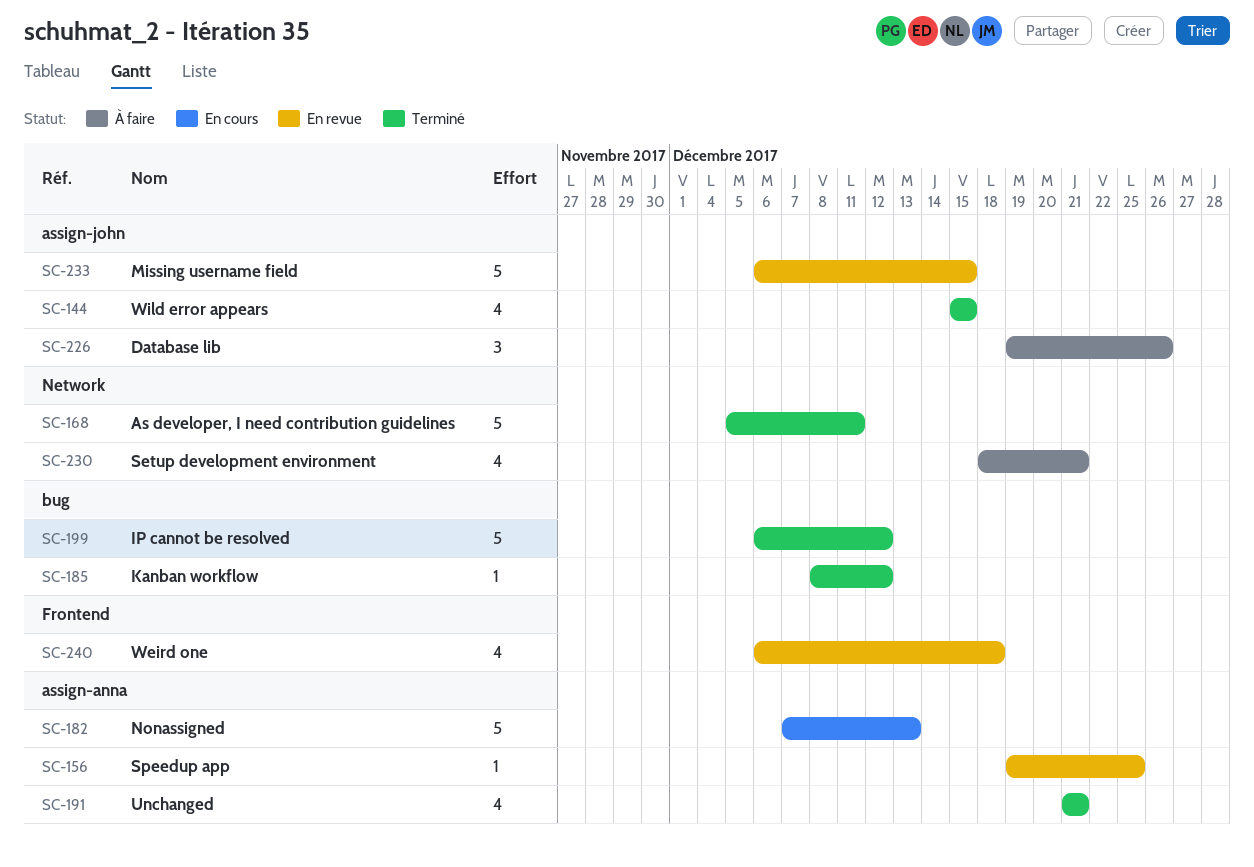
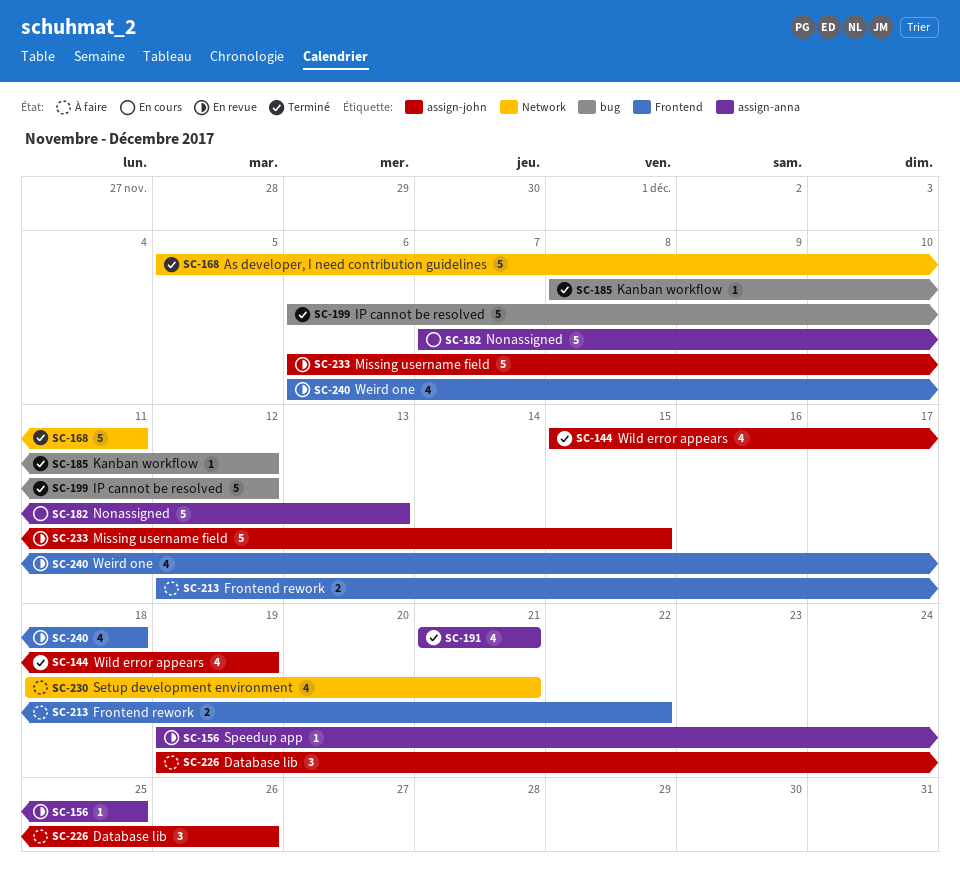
SC-144, due: Dec 15 -> Dec 19
SC-213: none -> present

